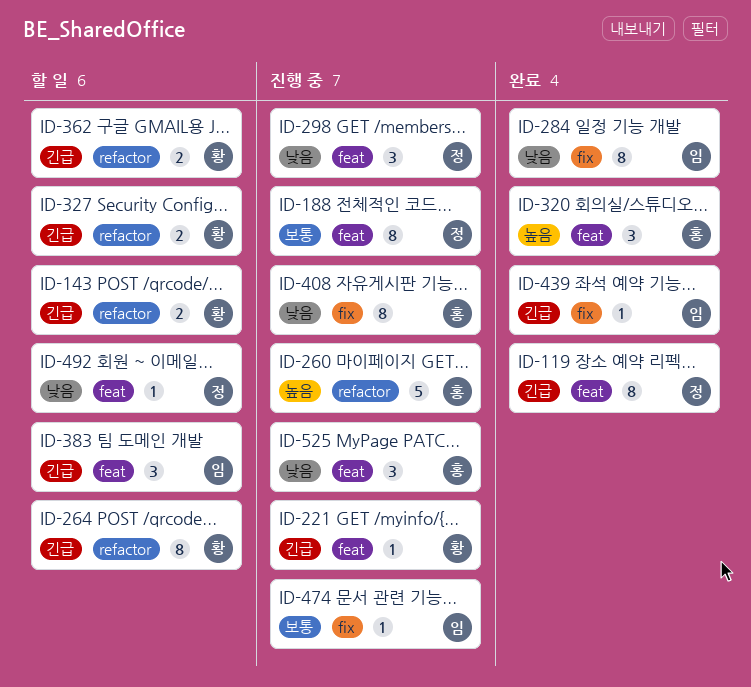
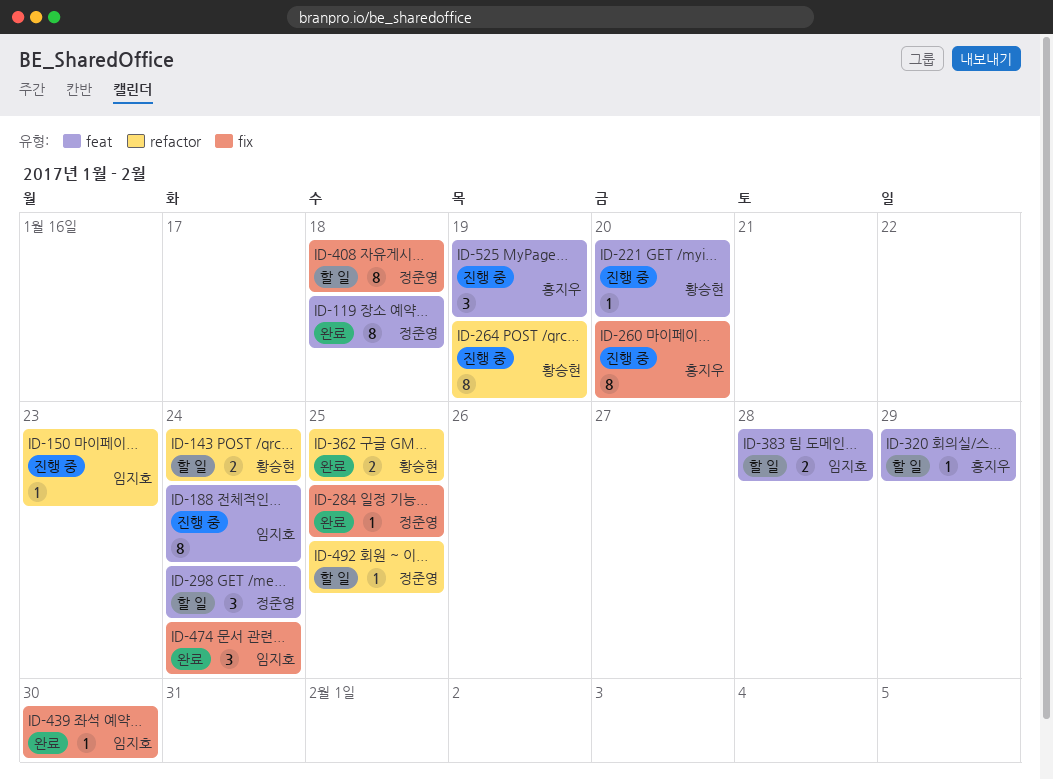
ID-150: none -> present
ID-188, owner: 정준영 -> 임지호
ID-260, label: refactor -> fix
ID-260, estimate: 5 -> 8
ID-264, status: 할 일 -> 진행 중
ID-284, owner: 임지호 -> 정준영
ID-284, estimate: 8 -> 1
ID-298, status: 진행 중 -> 할 일
ID-320, status: 완료 -> 할 일
ID-320, estimate: 3 -> 1
ID-327: present -> none
ID-362, status: 할 일 -> 완료
ID-383, estimate: 3 -> 2
ID-408, status: 진행 중 -> 할 일
ID-408, owner: 홍지우 -> 정준영
ID-474, status: 진행 중 -> 완료
ID-474, estimate: 1 -> 3
ID-492, label: feat -> refactor

